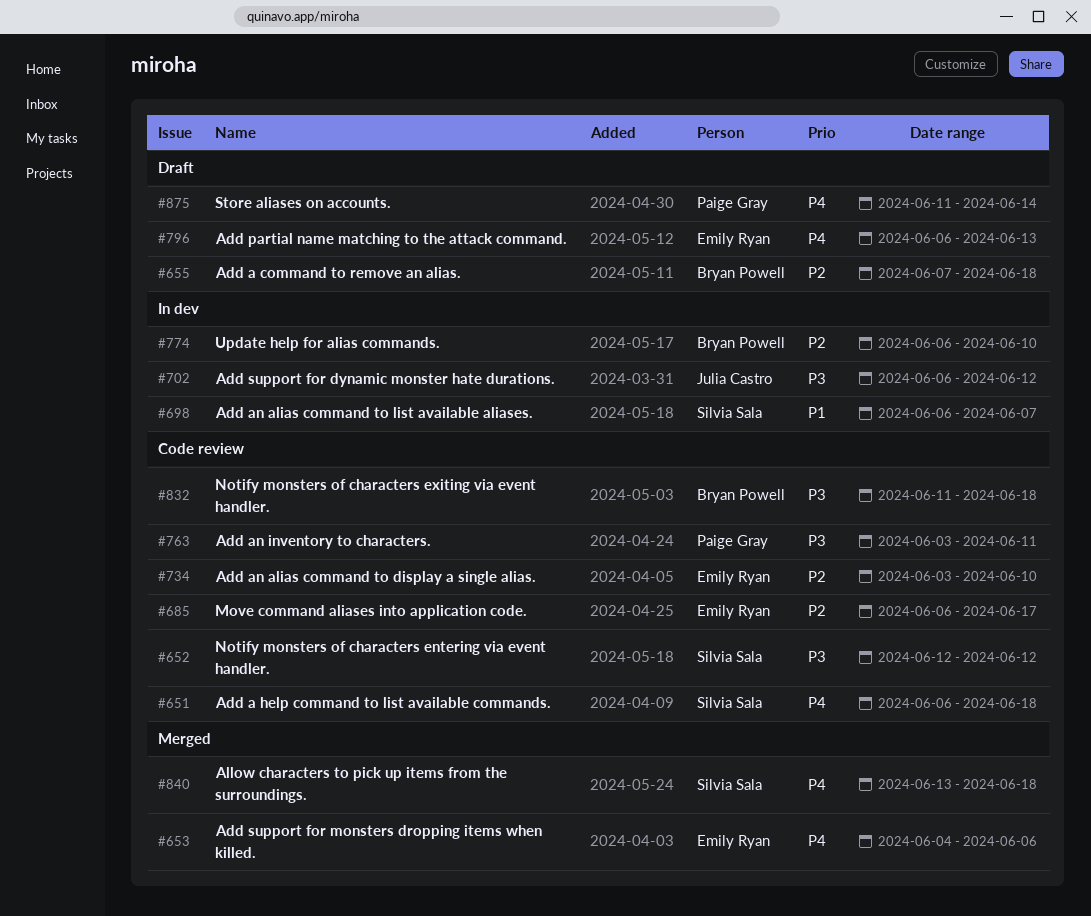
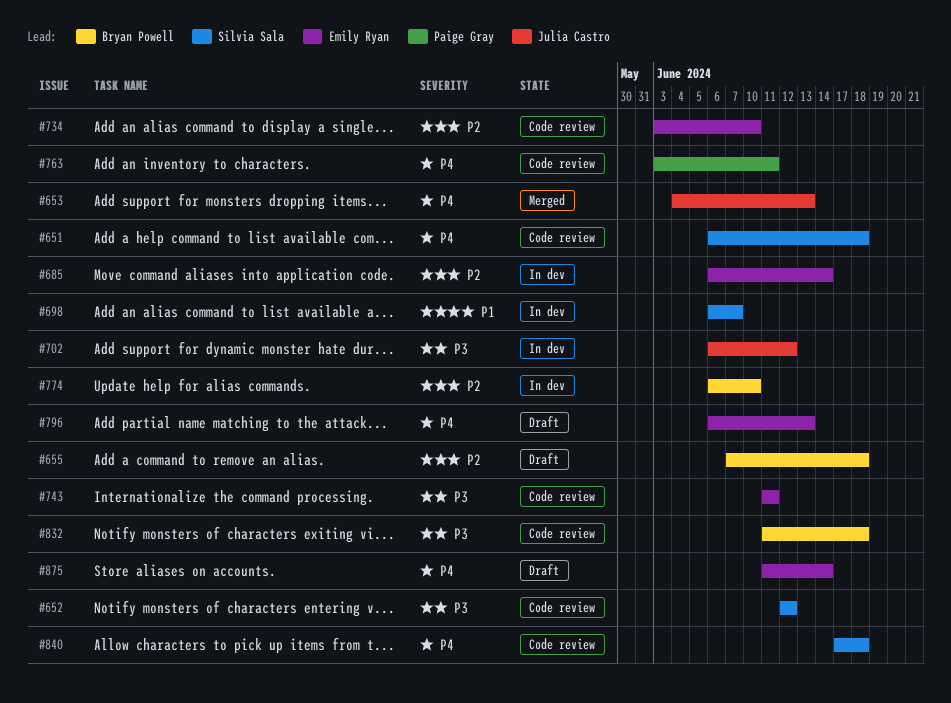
#653, owner: Emily Ryan -> Julia Castro
#653, due: Jun 6 -> Jun 13
#685, status: Code review -> In dev
#685, due: Jun 17 -> Jun 14
#743: none -> present
#763, priority: P3 -> P4
#840, status: Merged -> Code review
#840, start: Jun 13 -> Jun 17
#875, owner: Paige Gray -> Emily Ryan

